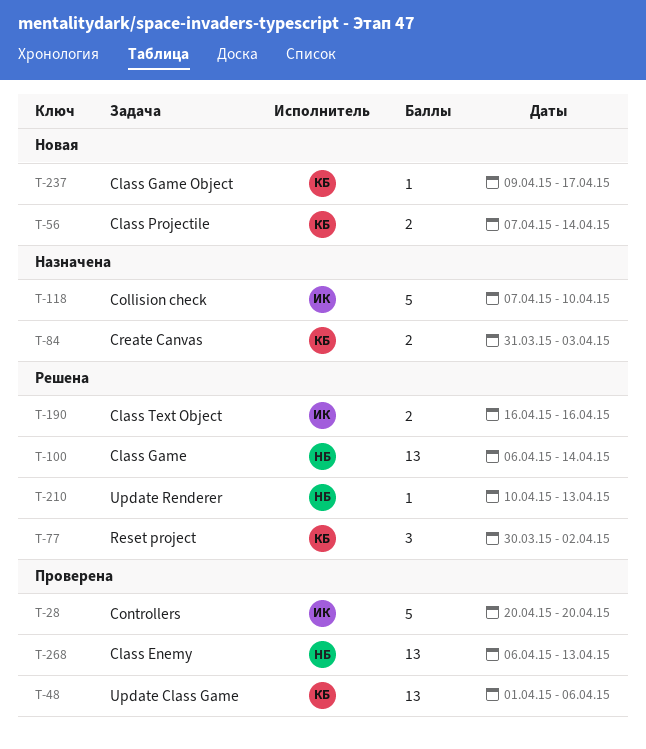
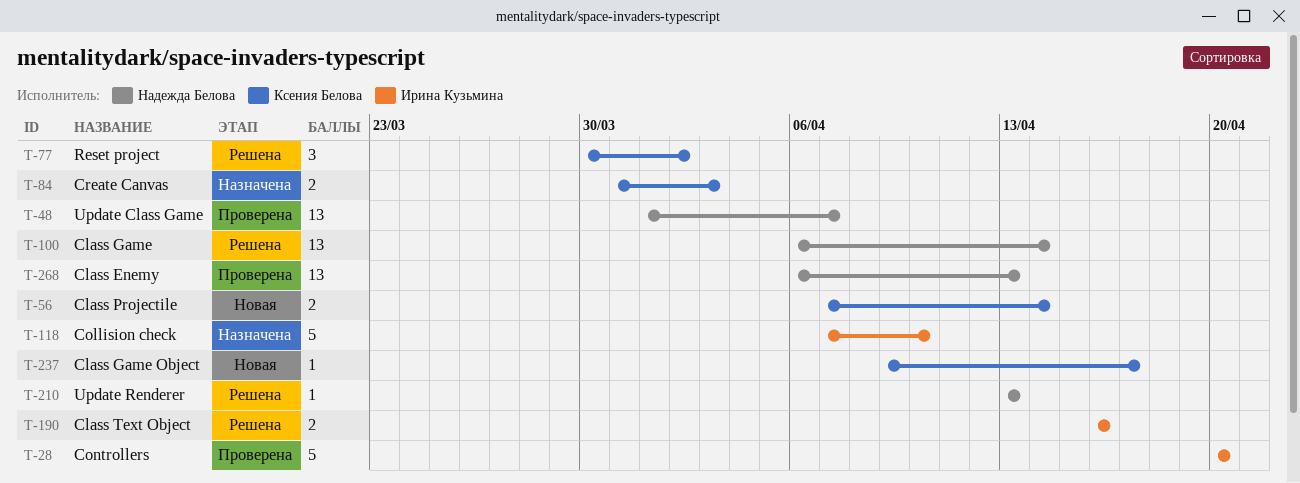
T-48, owner: Ксения Белова -> Надежда Белова
T-48, due: Apr 6 -> Apr 7
T-210, start: Apr 10 -> Apr 13

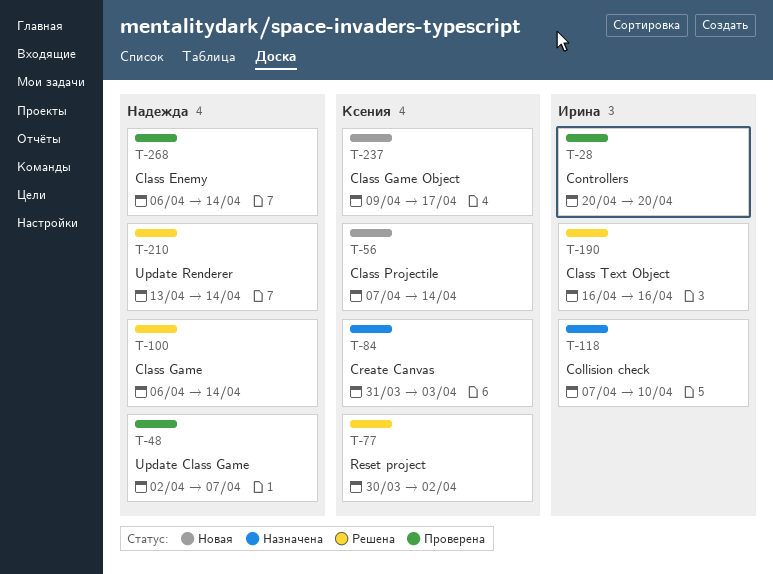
T-48, start: Apr 1 -> Apr 2
T-210, due: Apr 13 -> Apr 14
T-268, due: Apr 13 -> Apr 14

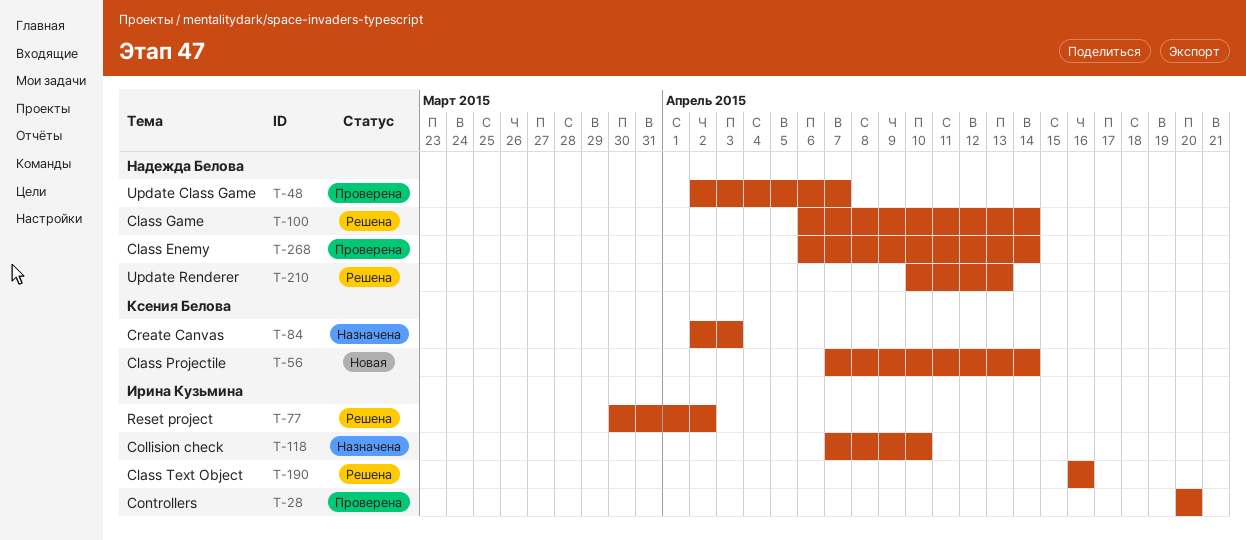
T-77, owner: Ксения Белова -> Ирина Кузьмина
T-84, start: Mar 31 -> Apr 2
T-210, start: Apr 13 -> Apr 10
T-210, due: Apr 14 -> Apr 13
T-237: present -> none

